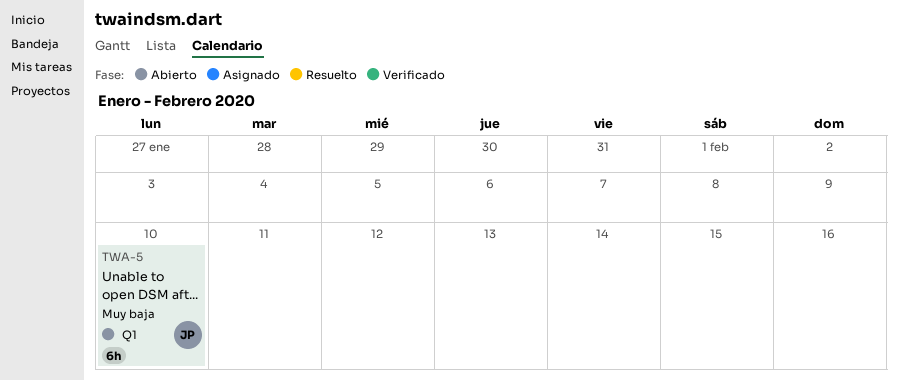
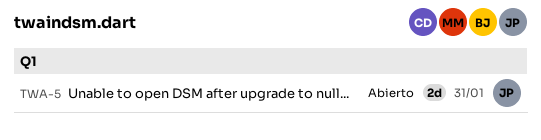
TWA-5, estimate: 6h -> 2d
TWA-5, due: Feb 10 -> Jan 31

